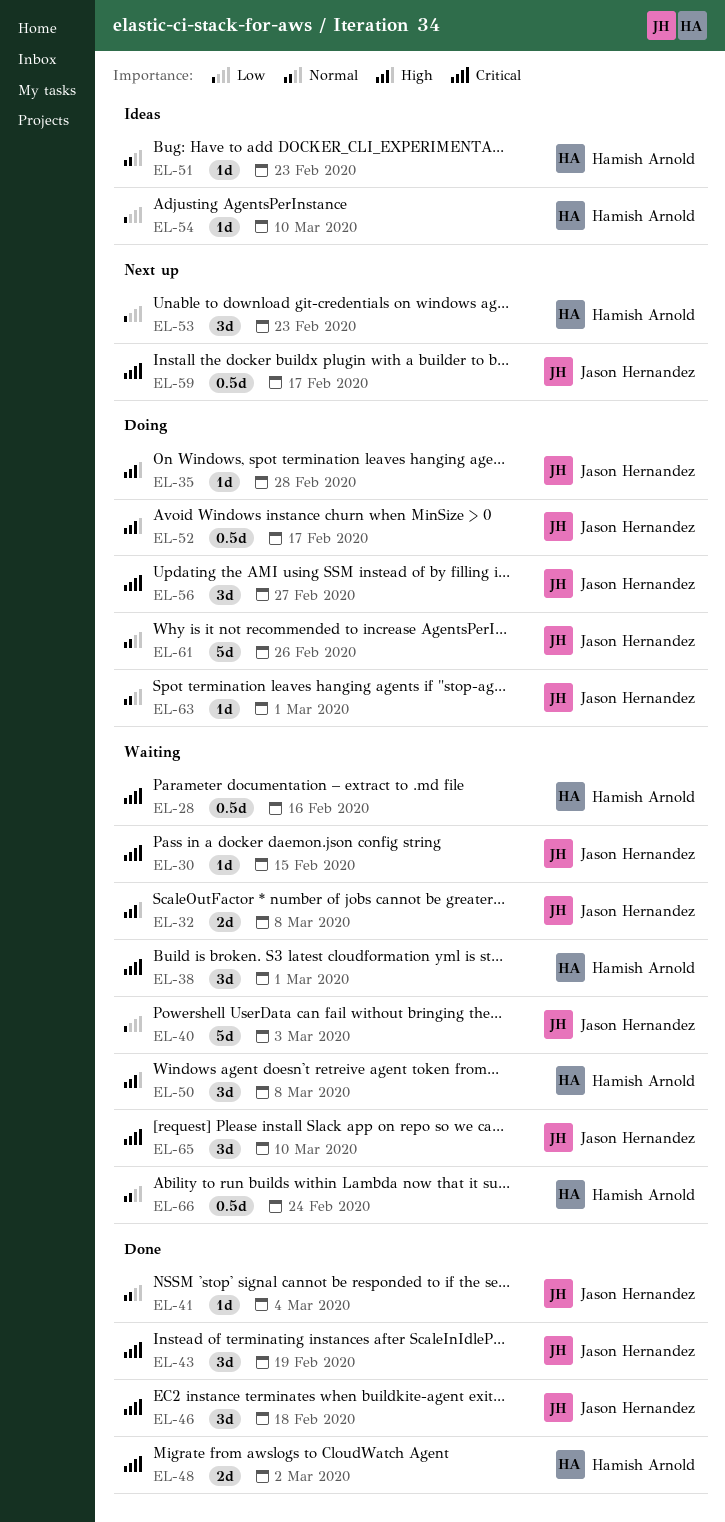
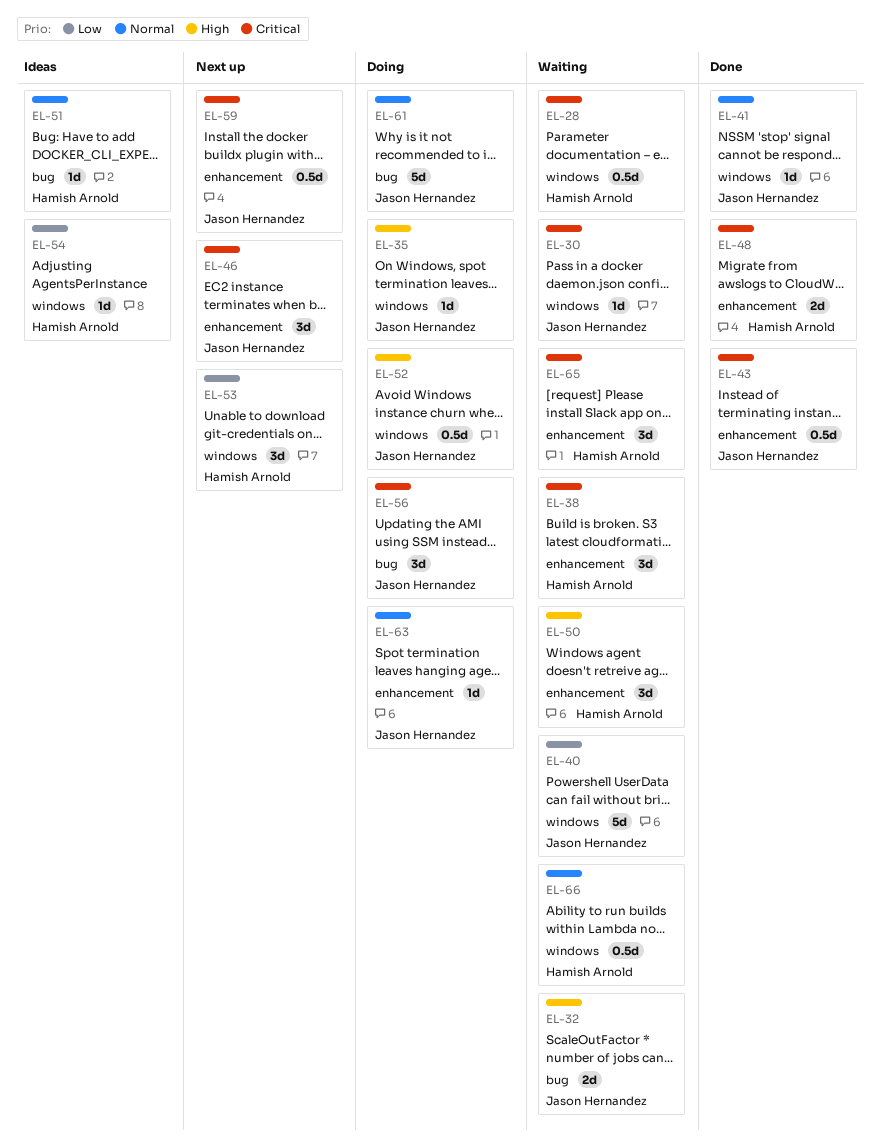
EL-43, estimate: 3d -> 0.5d
EL-46, status: Done -> Next up
EL-65, owner: Jason Hernandez -> Hamish Arnold

